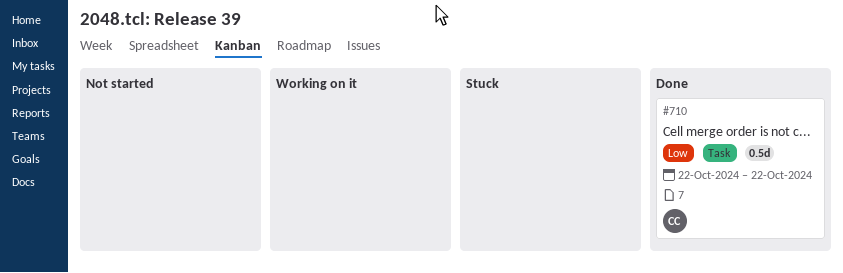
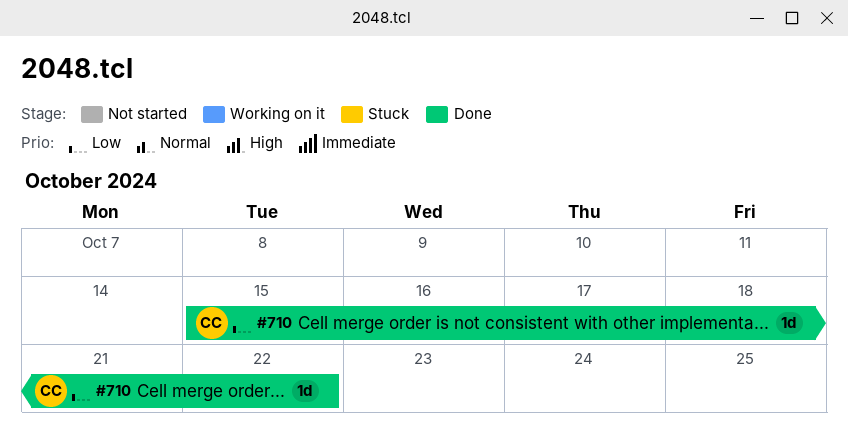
#710, estimate: 0.5d -> 1d
#710, start: Oct 22 -> Oct 15

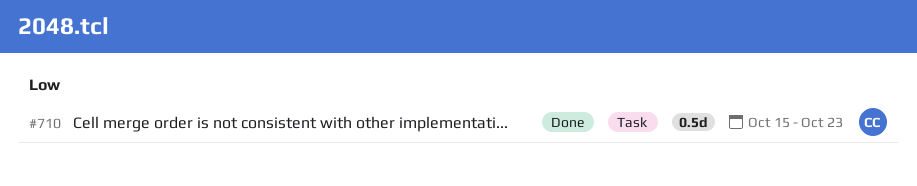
#710, estimate: 1d -> 0.5d
#710, due: Oct 22 -> Oct 23

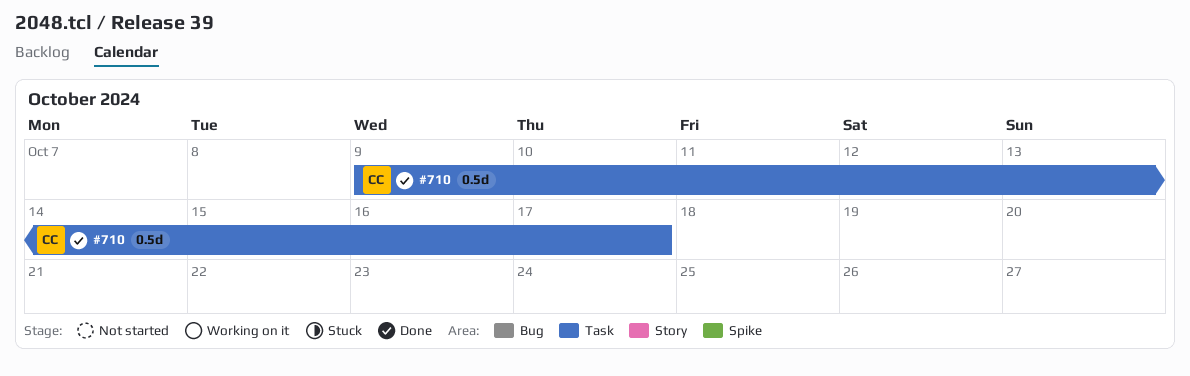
#710, start: Oct 15 -> Oct 9
#710, due: Oct 23 -> Oct 17

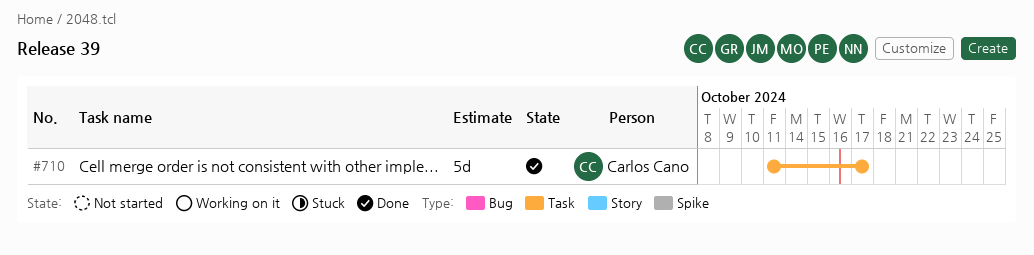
#710, estimate: 0.5d -> 5d
#710, start: Oct 9 -> Oct 11

